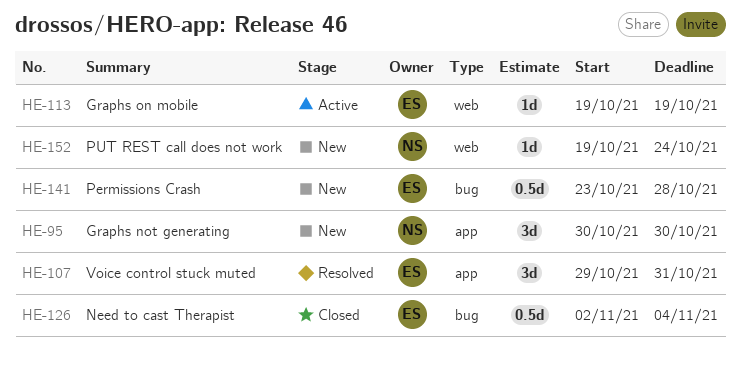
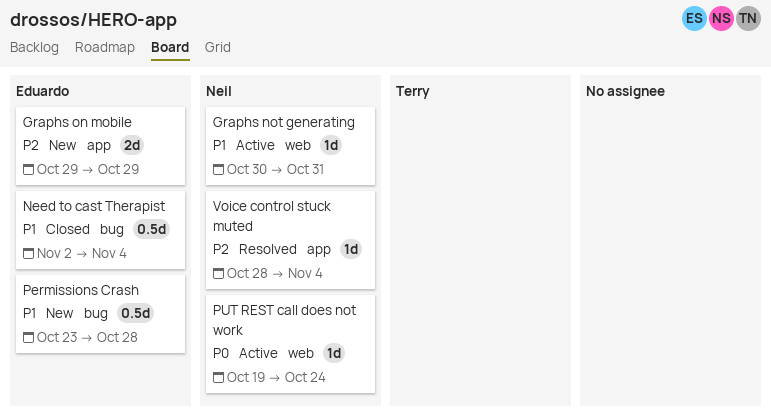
Graphs not generating, status: New -> Active
Graphs not generating, label: app -> web
Graphs not generating, estimate: 3d -> 1d
Graphs not generating, due: Oct 30 -> Oct 31
Graphs on mobile, status: Active -> New
Graphs on mobile, label: web -> app
Graphs on mobile, estimate: 1d -> 2d
Graphs on mobile, start: Oct 19 -> Oct 29
Graphs on mobile, due: Oct 19 -> Oct 29
PUT REST call does not work, status: New -> Active
Voice control stuck muted, owner: Eduardo -> Neil
Voice control stuck muted, estimate: 3d -> 1d
Voice control stuck muted, start: Oct 29 -> Oct 28
Voice control stuck muted, due: Oct 31 -> Nov 4

